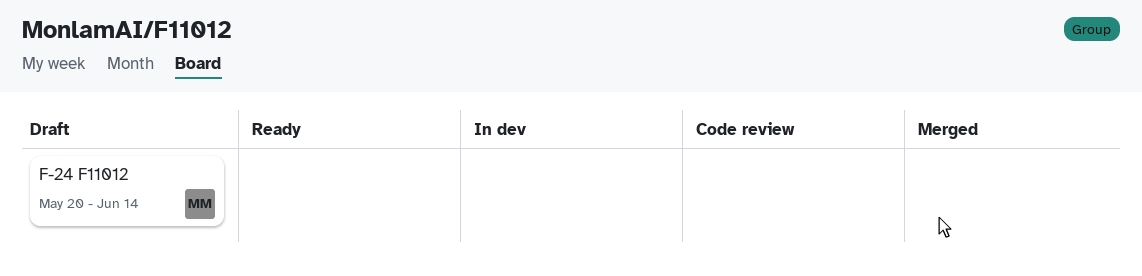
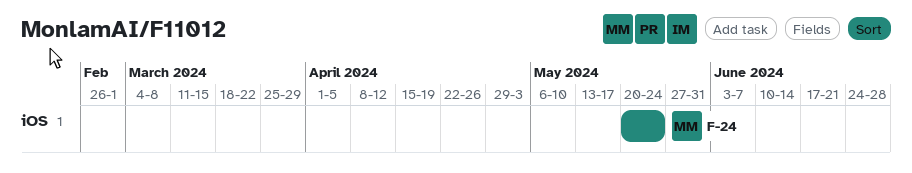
F-24, due: Jun 14 -> May 24

